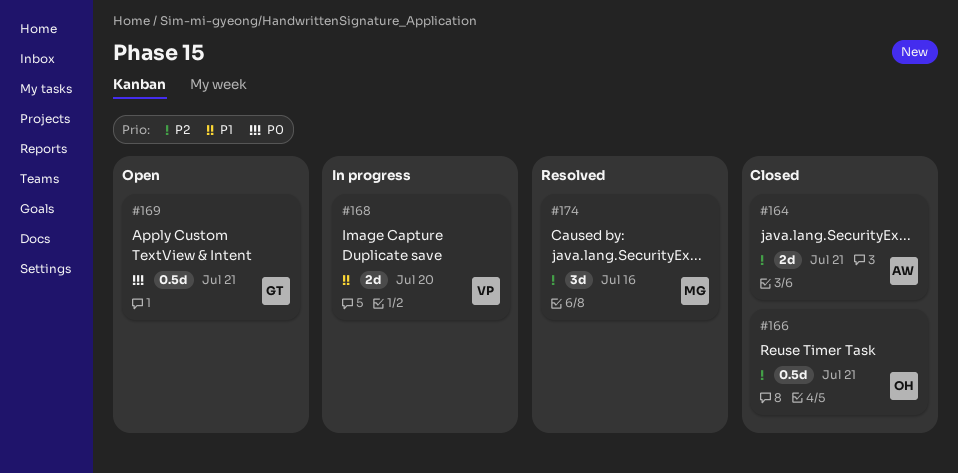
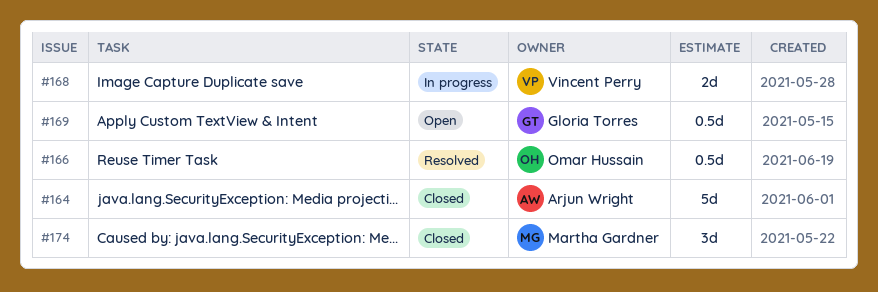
#164, estimate: 2d -> 5d
#166, status: Closed -> Resolved
#174, status: Resolved -> Closed

